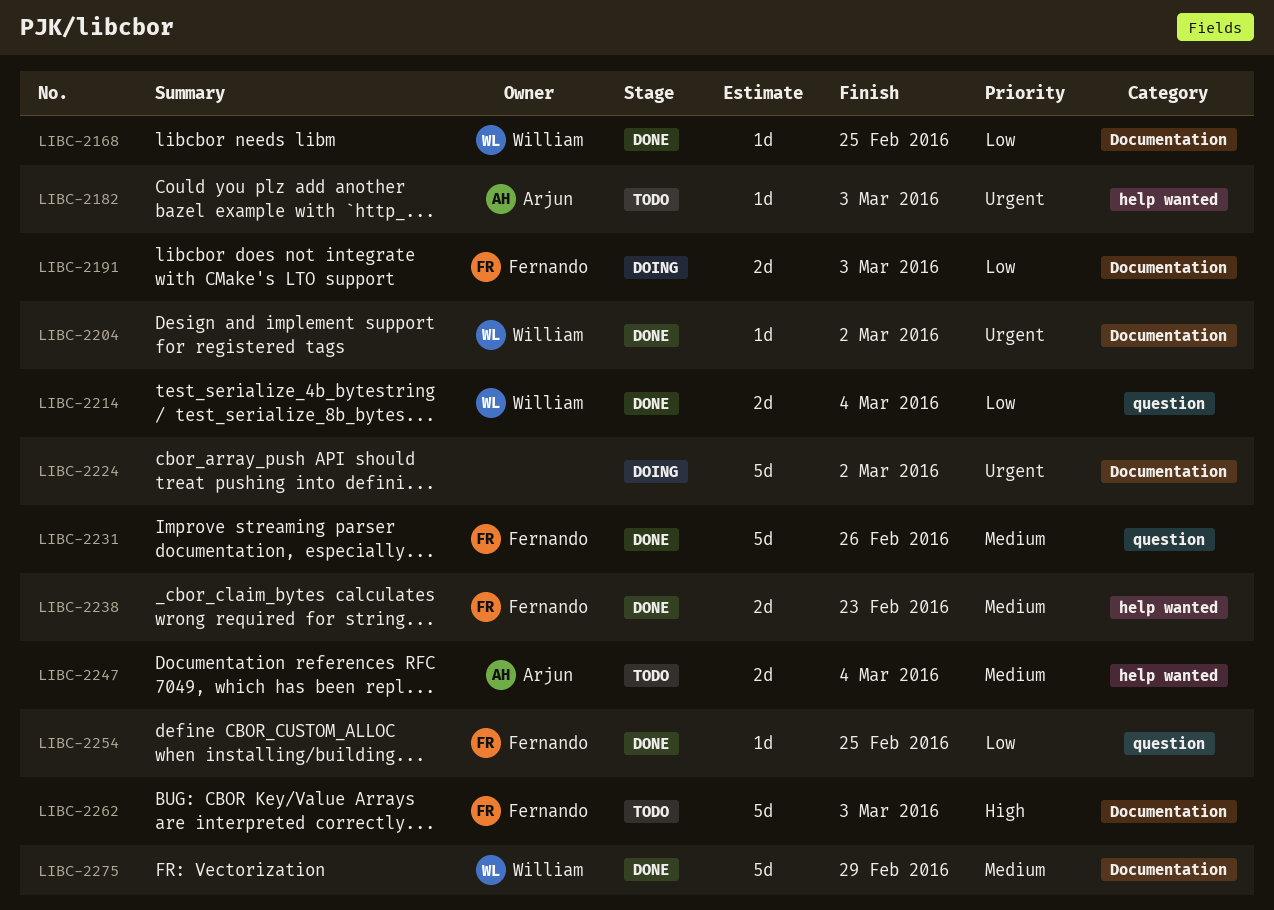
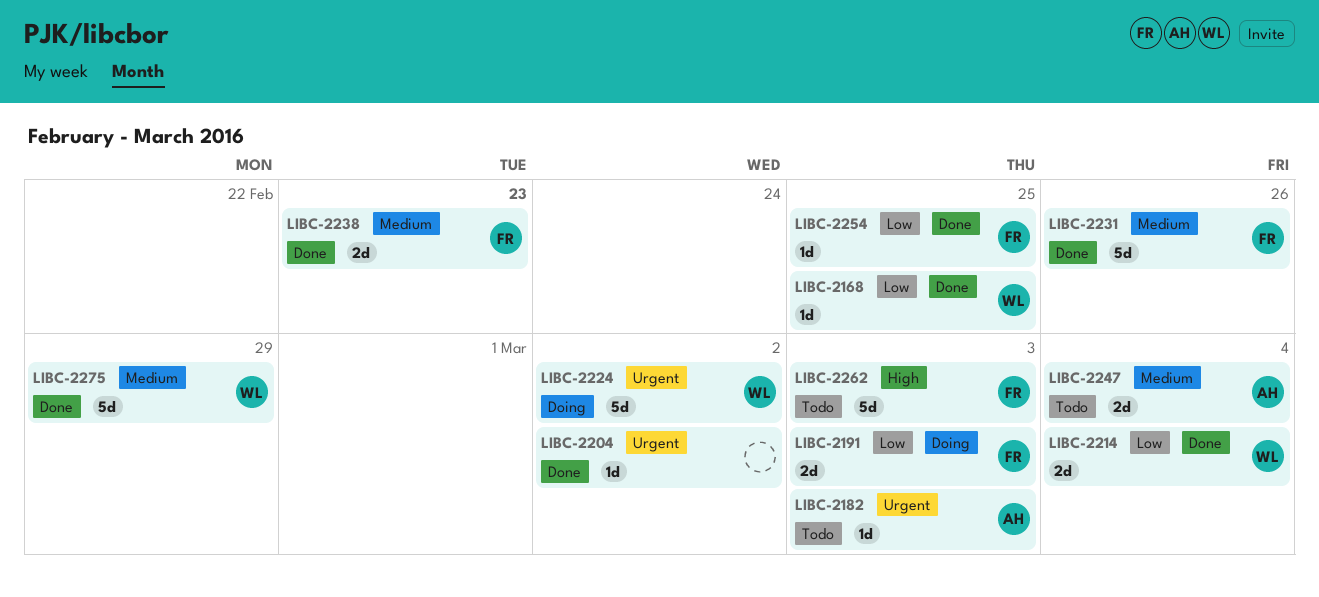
LIBC-2204, owner: William -> none
LIBC-2224, owner: none -> William

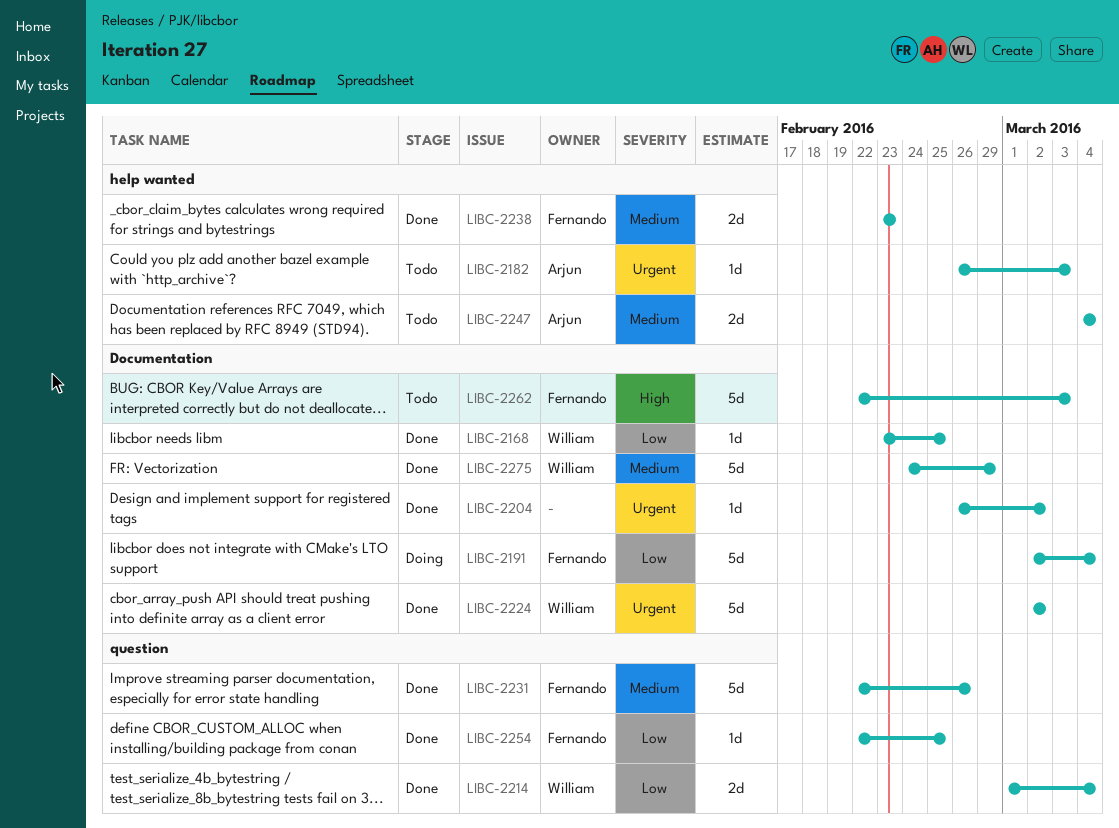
LIBC-2191, estimate: 2d -> 5d
LIBC-2191, due: Mar 3 -> Mar 4
LIBC-2224, status: Doing -> Done

